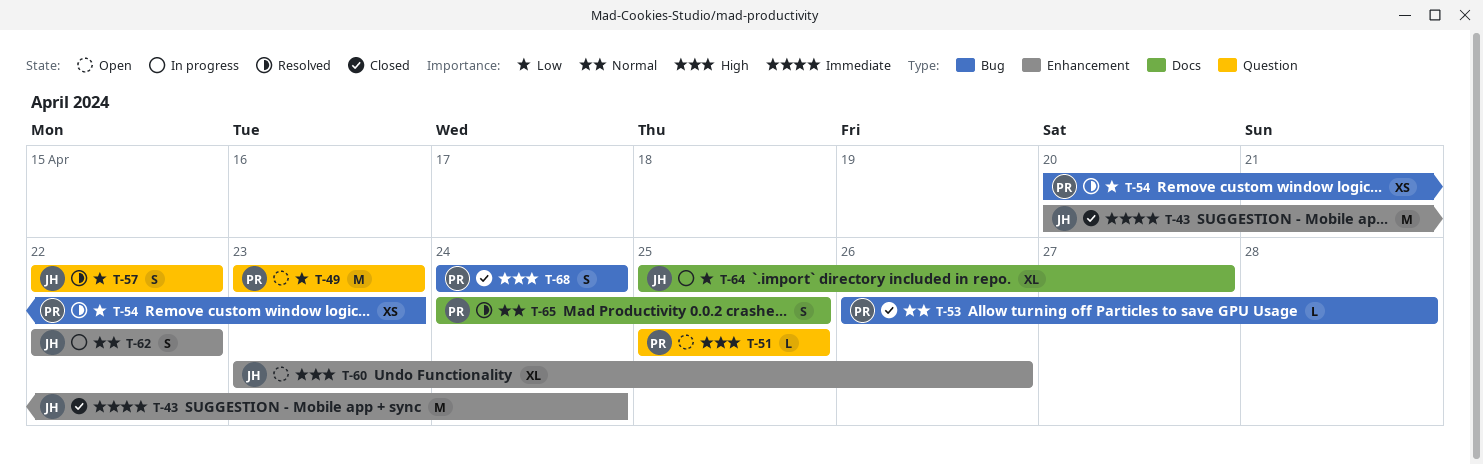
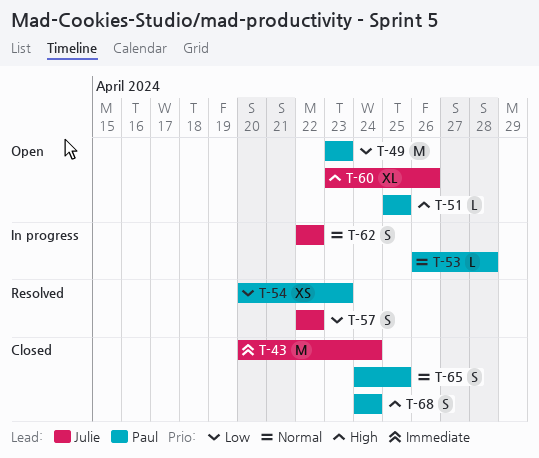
T-53, status: Closed -> In progress
T-64: present -> none
T-65, status: Resolved -> Closed

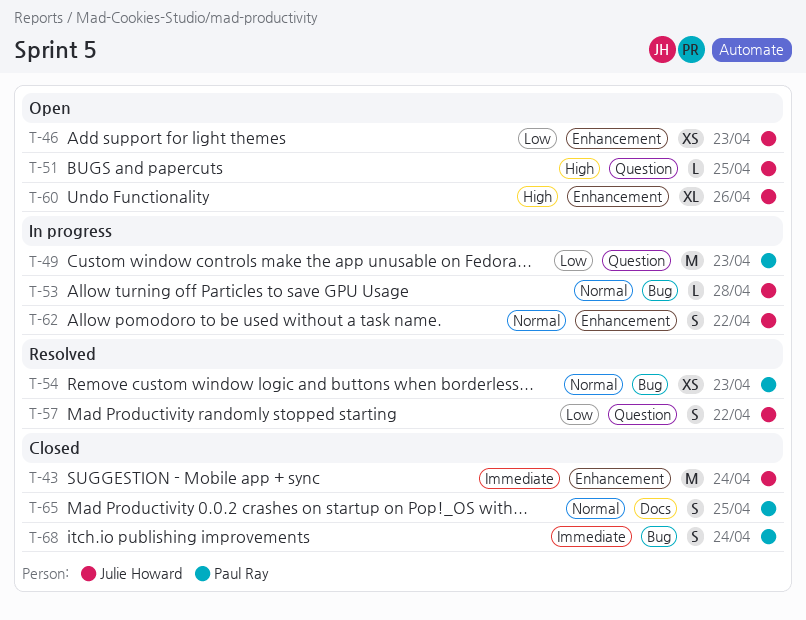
T-46: none -> present
T-49, status: Open -> In progress
T-51, owner: Paul Ray -> Julie Howard
T-53, owner: Paul Ray -> Julie Howard
T-54, priority: Low -> Normal
T-68, priority: High -> Immediate

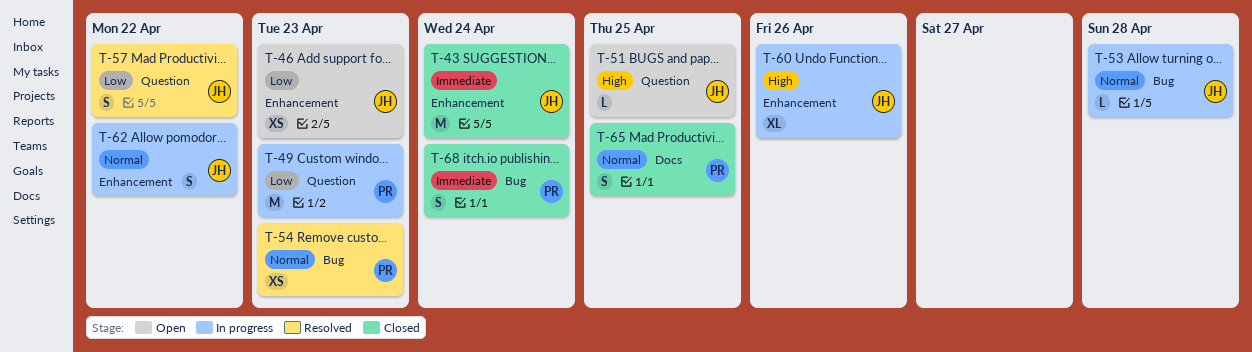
T-60, status: Open -> In progress

